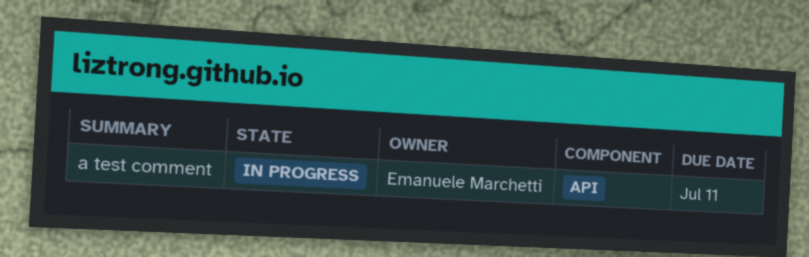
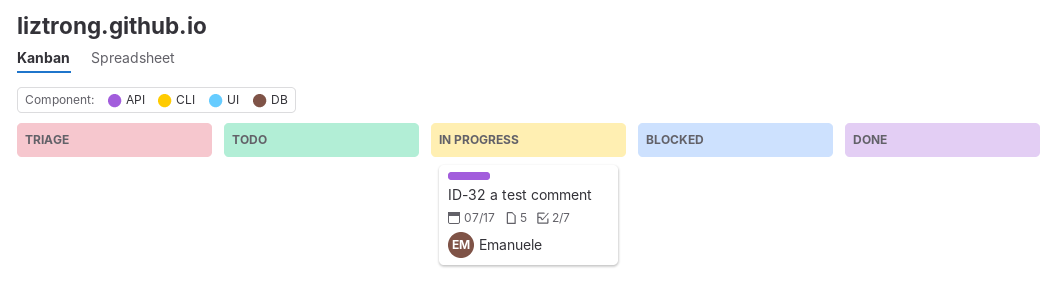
a test comment, due: Jul 11 -> Jul 17

